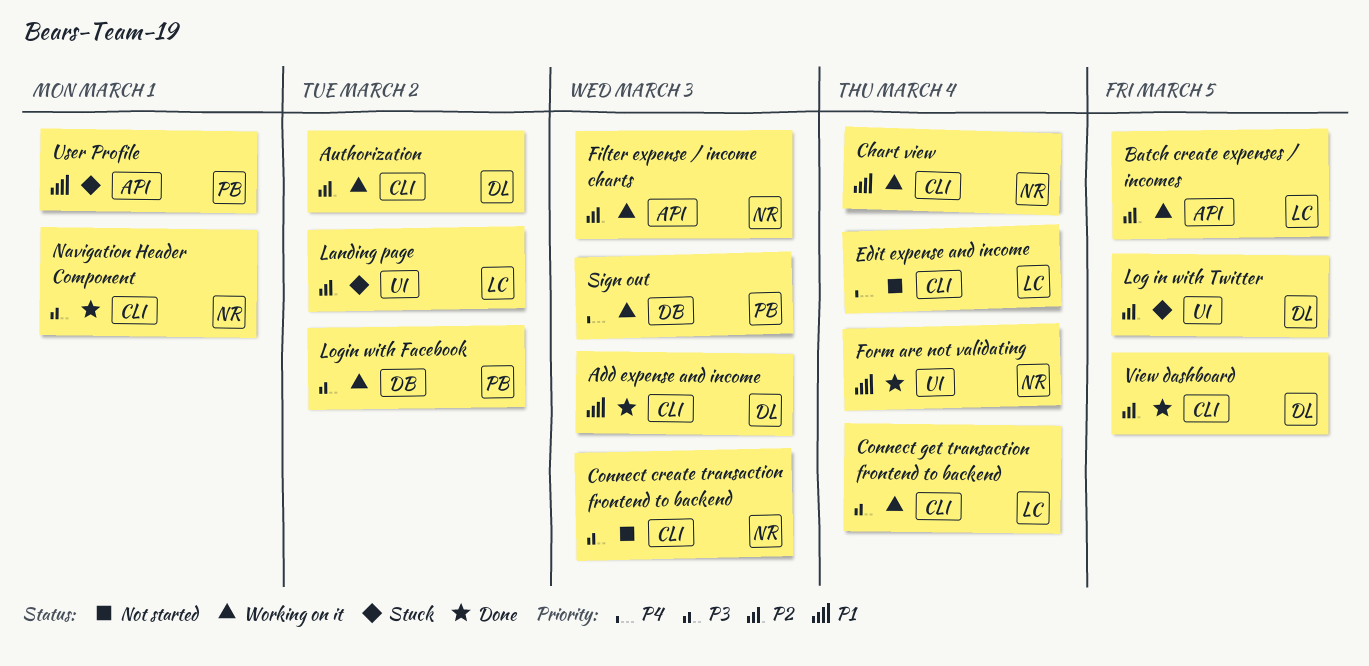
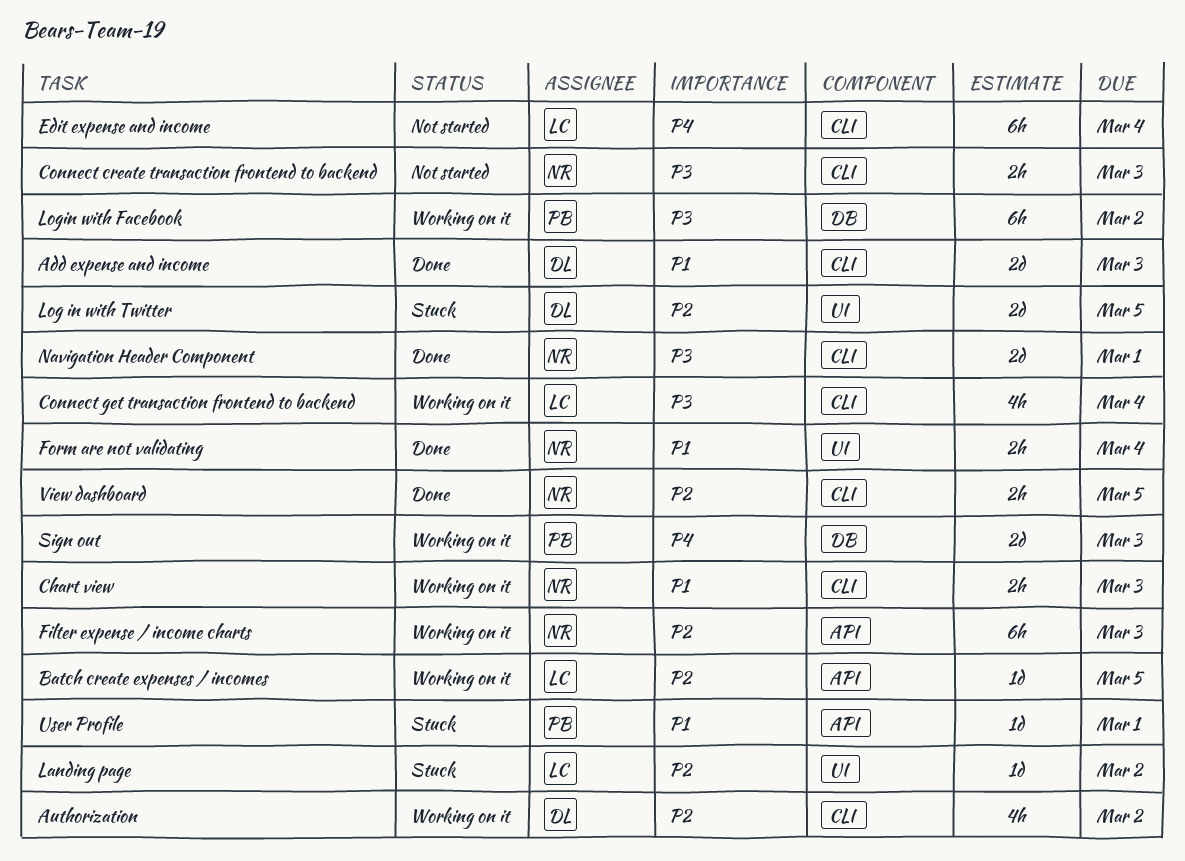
Chart view, due: Mar 4 -> Mar 3
View dashboard, owner: DL -> NR

